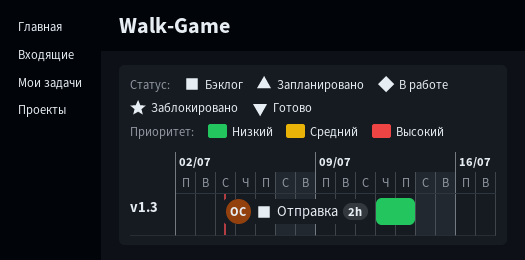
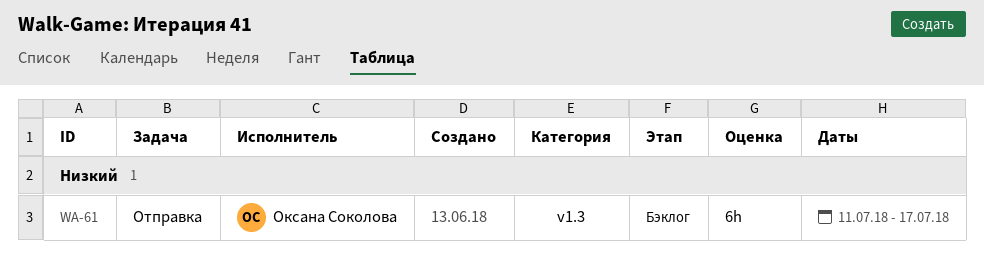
Отправка, estimate: 2h -> 6h
Отправка, start: Jul 12 -> Jul 11
Отправка, due: Jul 13 -> Jul 17

